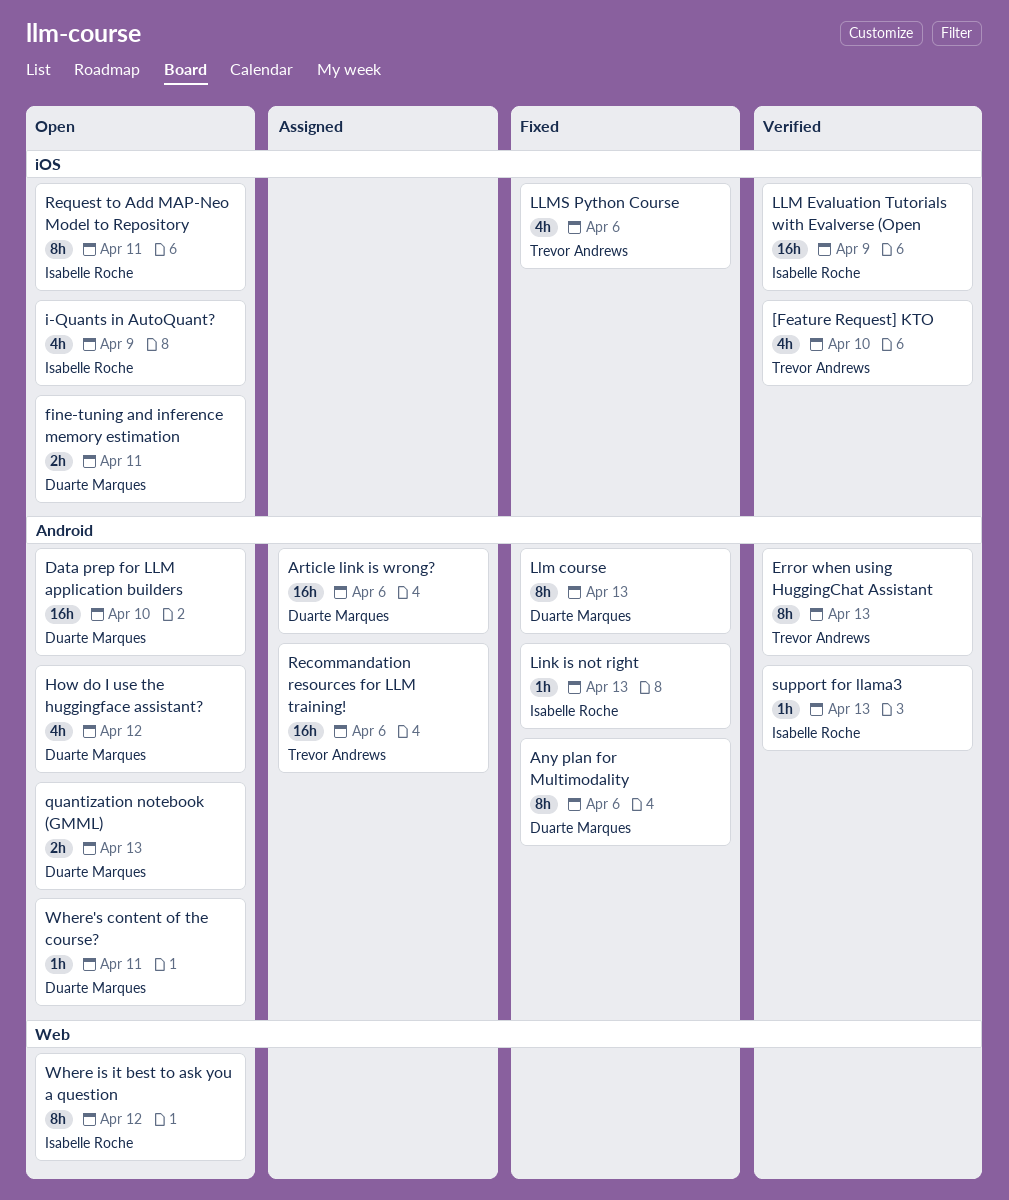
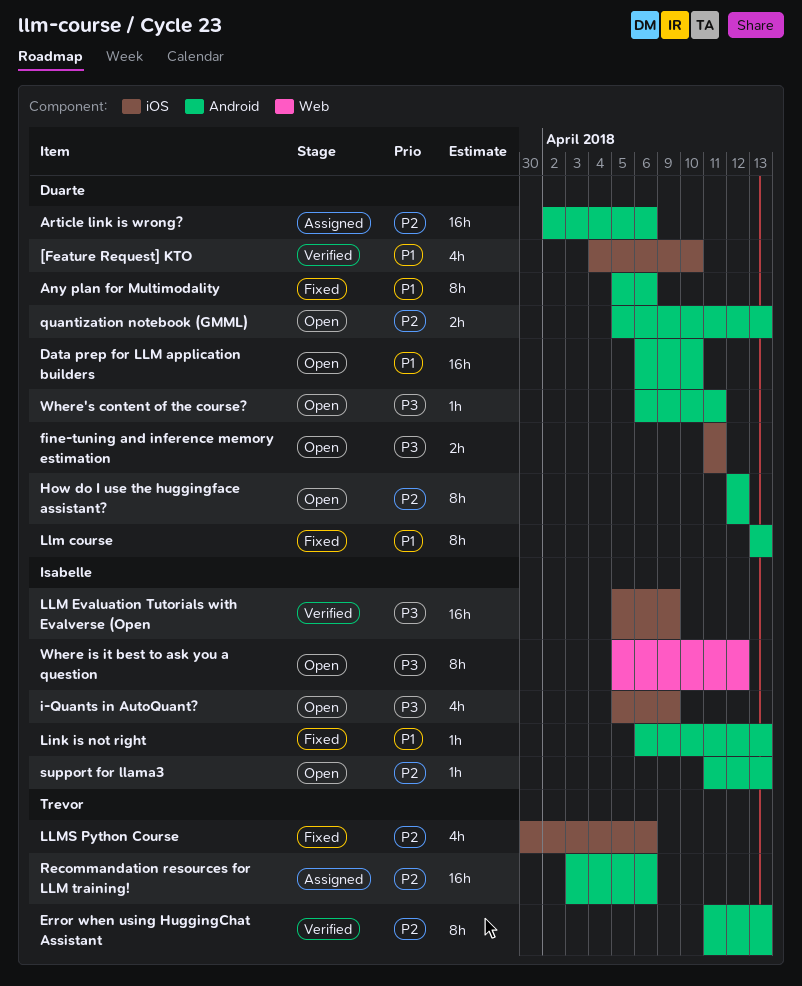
[Feature Request] KTO, owner: Trevor Andrews -> Duarte Marques
How do I use the huggingface assistant?, estimate: 4h -> 8h
Request to Add MAP-Neo Model to Repository: present -> none
support for llama3, status: Verified -> Open

